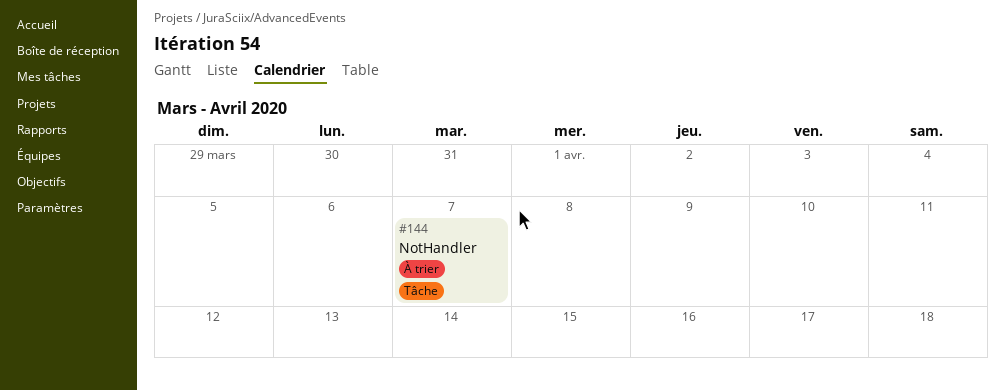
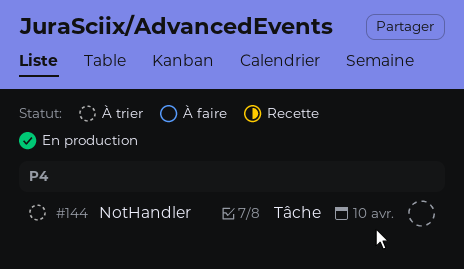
#144, due: Apr 7 -> Apr 10

